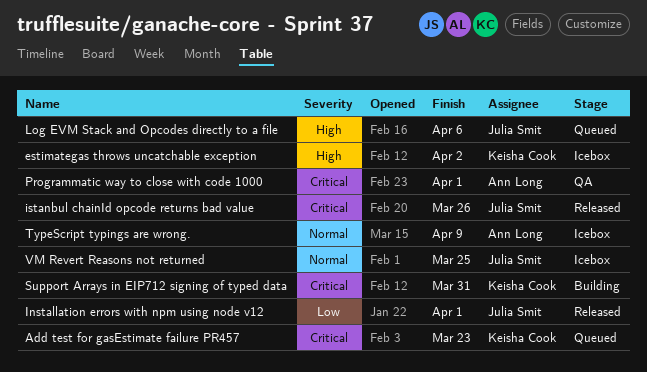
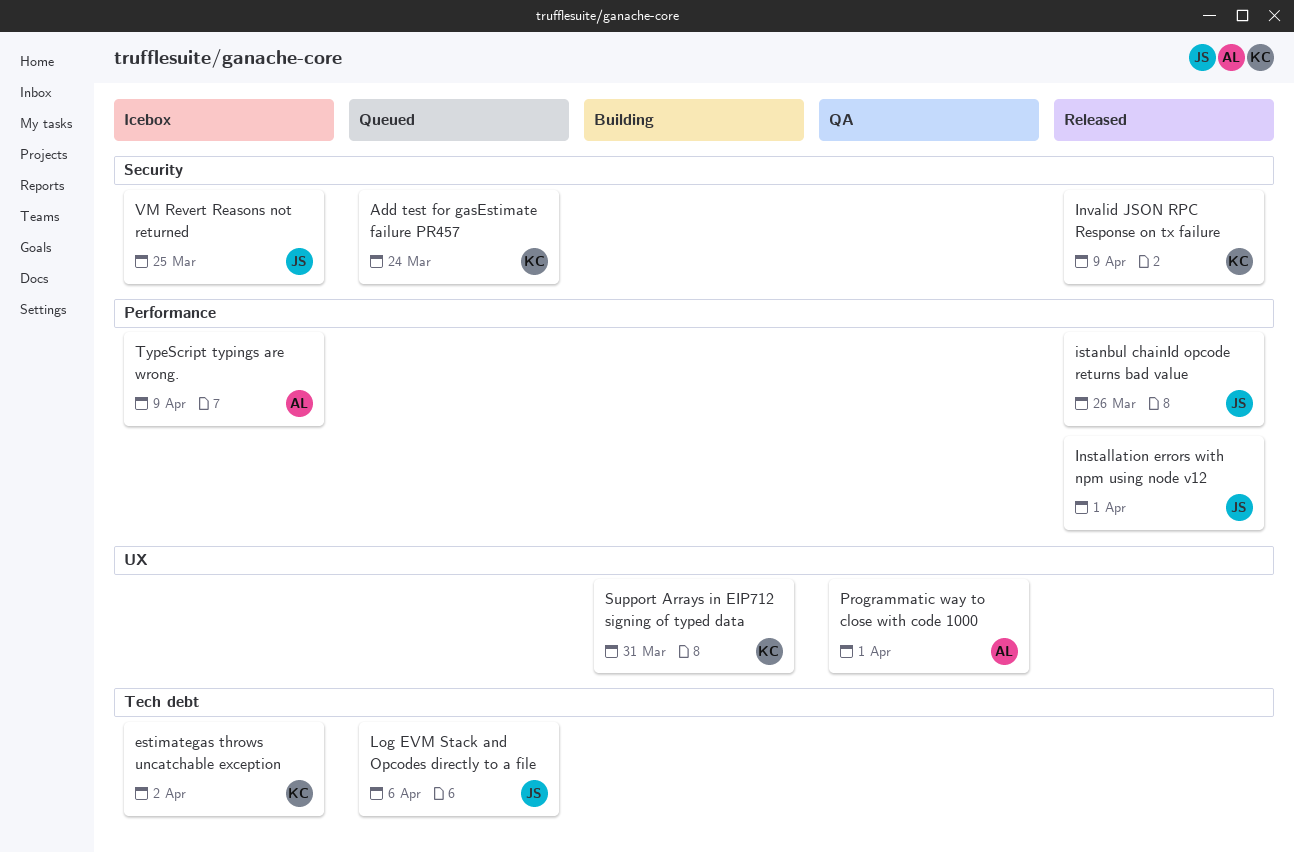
Add test for gasEstimate failure PR457, due: Mar 23 -> Mar 24
Invalid JSON RPC Response on tx failure: none -> present

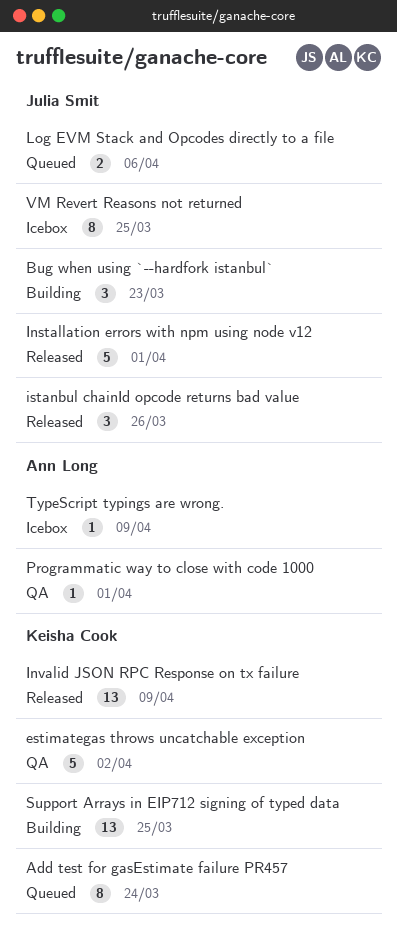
Bug when using `--hardfork istanbul`: none -> present
estimategas throws uncatchable exception, status: Icebox -> QA
Support Arrays in EIP712 signing of typed data, due: Mar 31 -> Mar 25

